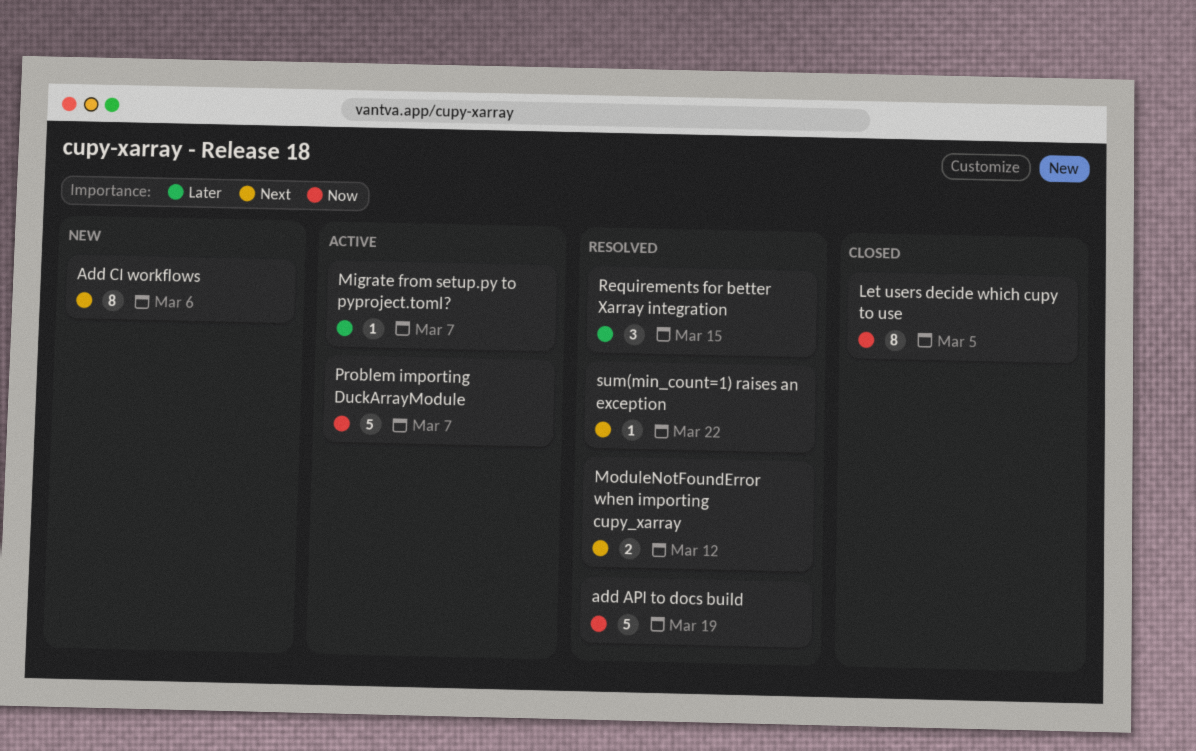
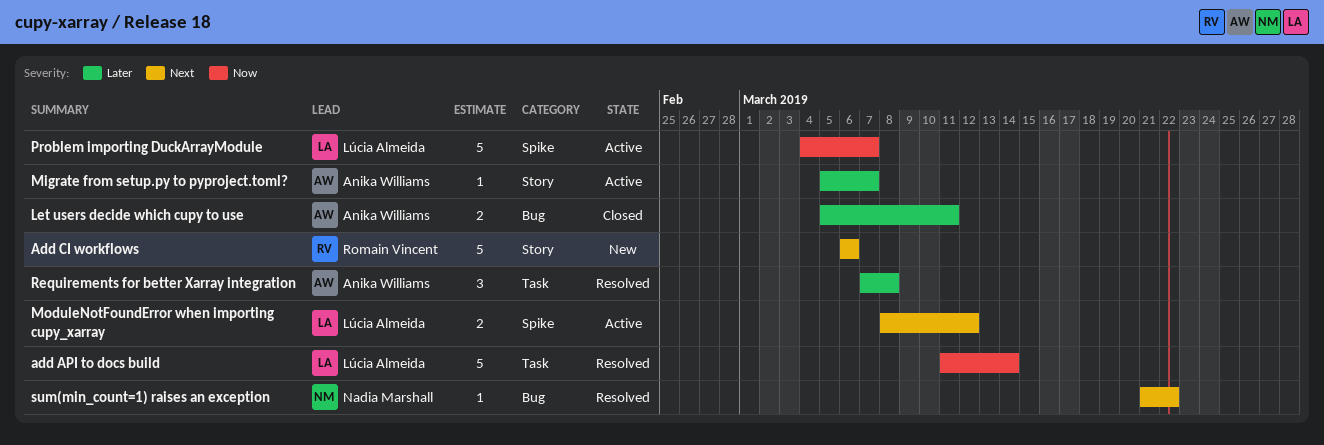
add API to docs build, due: Mar 19 -> Mar 14
Add CI workflows, estimate: 8 -> 5
Let users decide which cupy to use, priority: Now -> Later
Let users decide which cupy to use, estimate: 8 -> 2
Let users decide which cupy to use, due: Mar 5 -> Mar 11
ModuleNotFoundError when importing cupy_xarray, status: Resolved -> Active
Requirements for better Xarray integration, due: Mar 15 -> Mar 8

